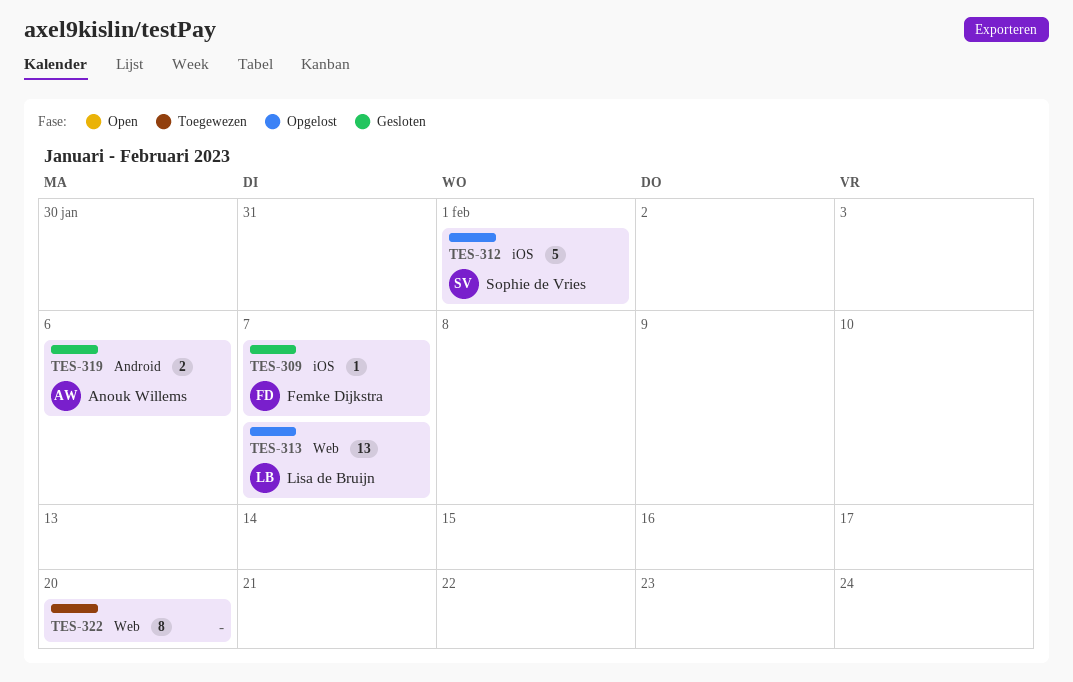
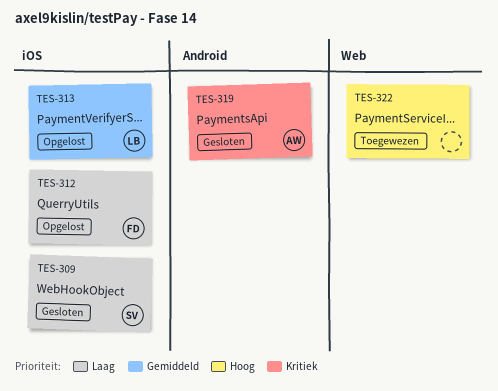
TES-309, owner: Femke Dijkstra -> Sophie de Vries
TES-312, owner: Sophie de Vries -> Femke Dijkstra
TES-313, label: Web -> iOS

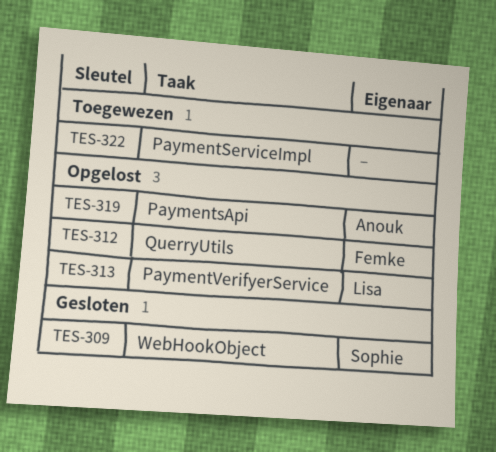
TES-319, status: Gesloten -> Opgelost

